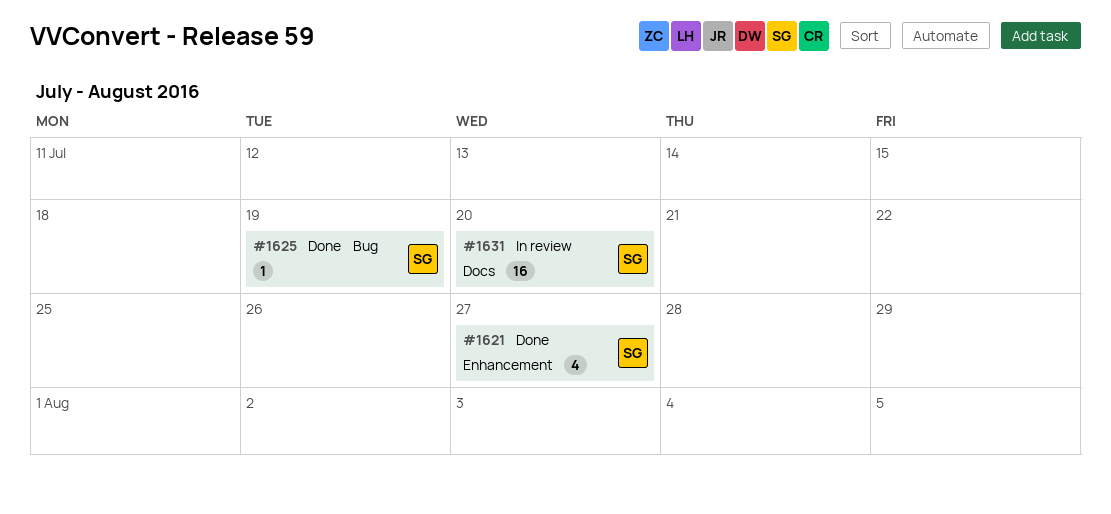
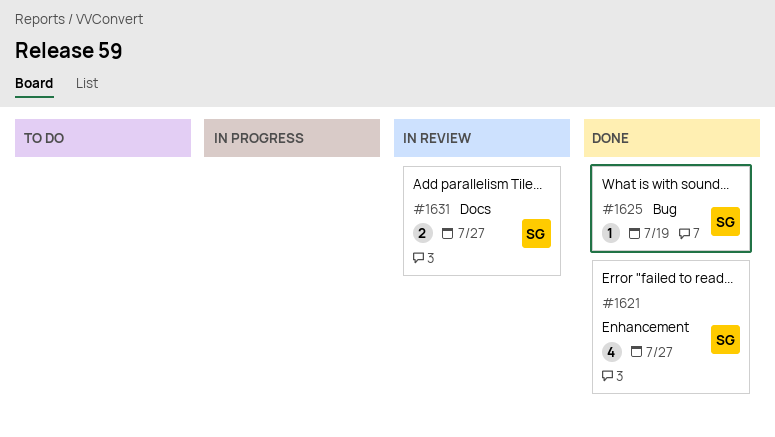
#1631, estimate: 16 -> 2
#1631, due: Jul 20 -> Jul 27

